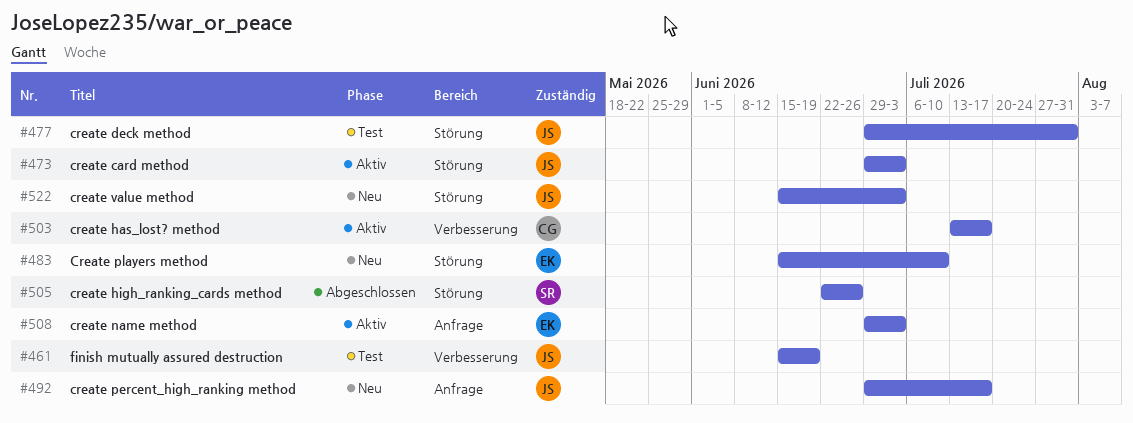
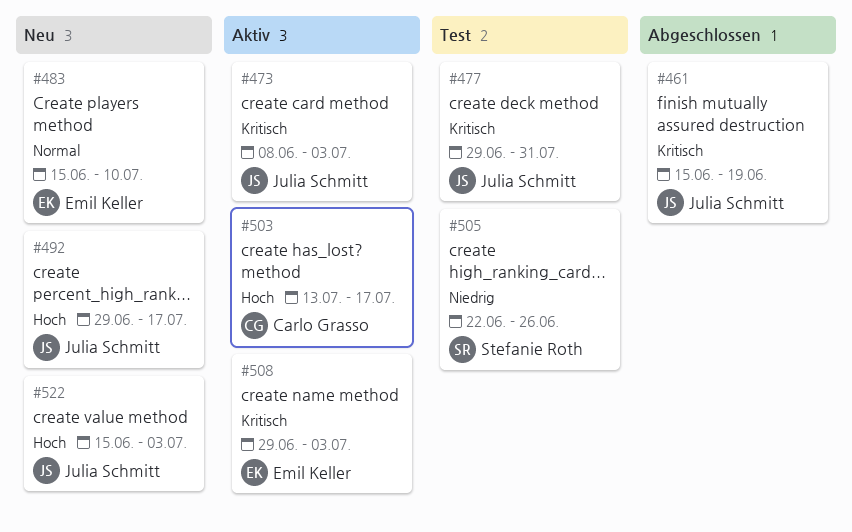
#461, status: Test -> Abgeschlossen
#473, start: Jun 29 -> Jun 8
#505, status: Abgeschlossen -> Test

